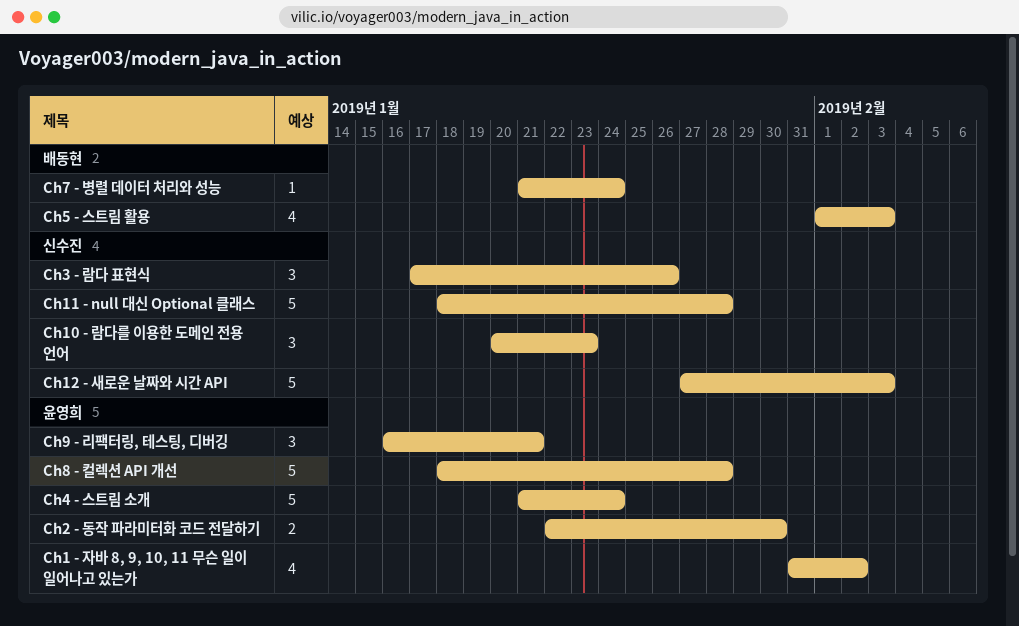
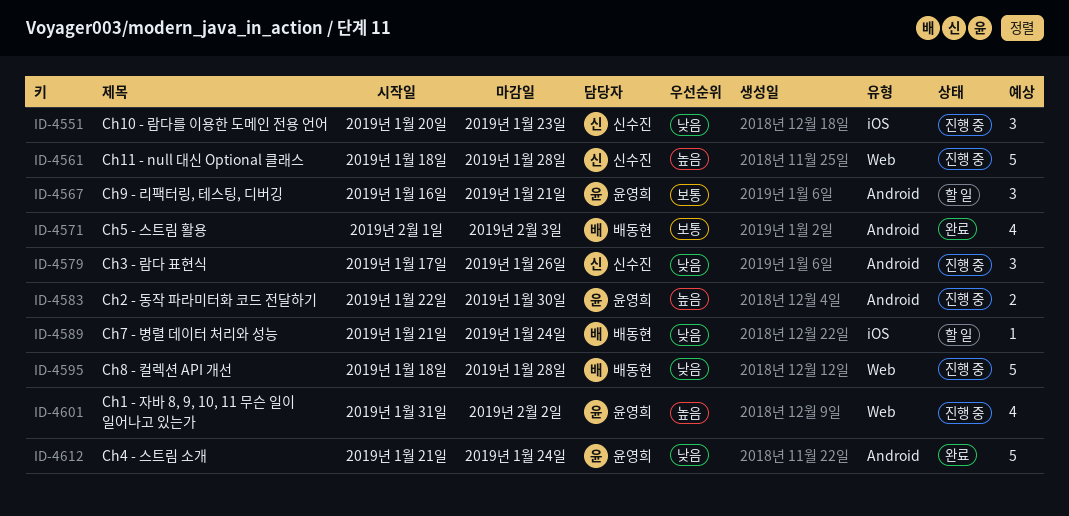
Ch12 - 새로운 날짜와 시간 API: present -> none
Ch8 - 컬렉션 API 개선, owner: 윤영희 -> 배동현

